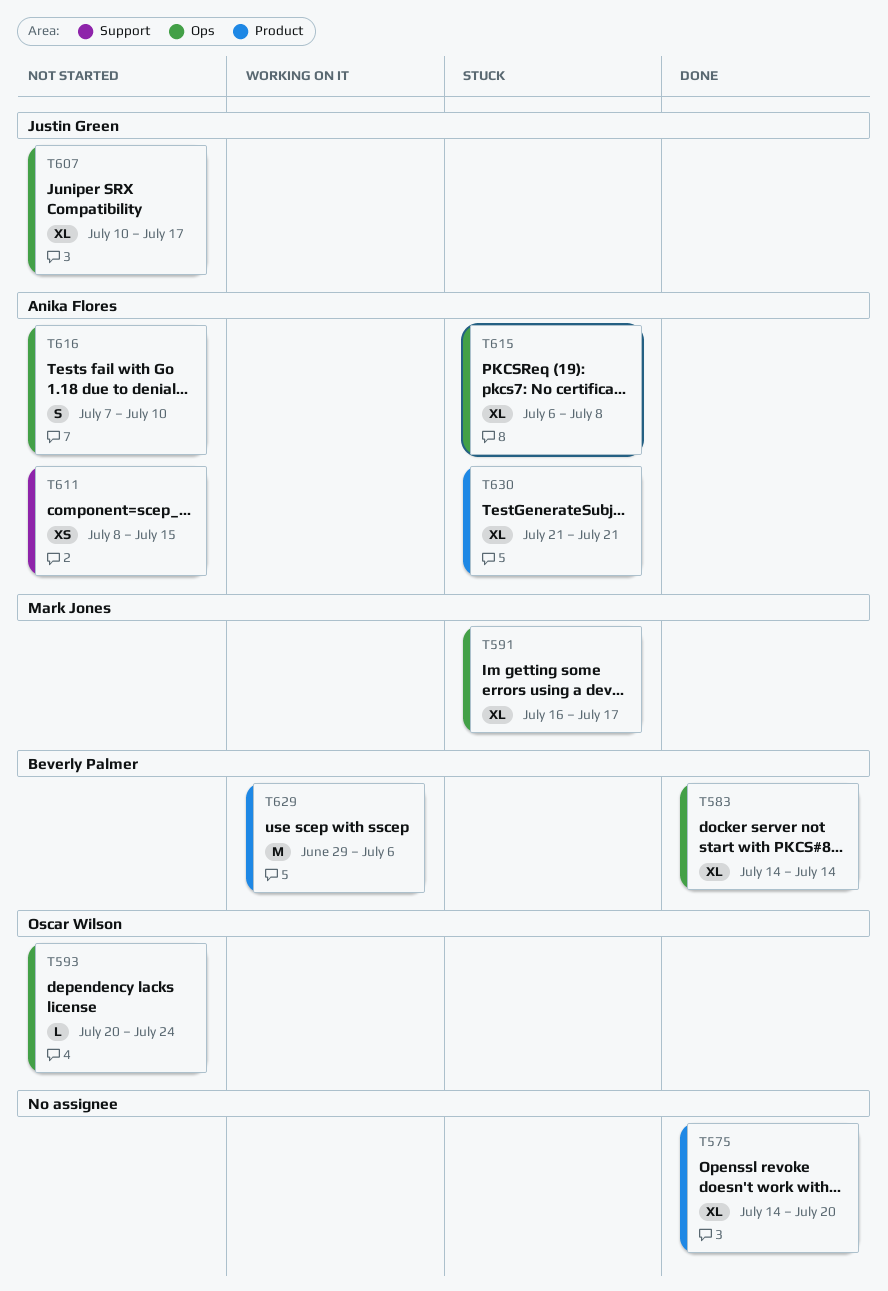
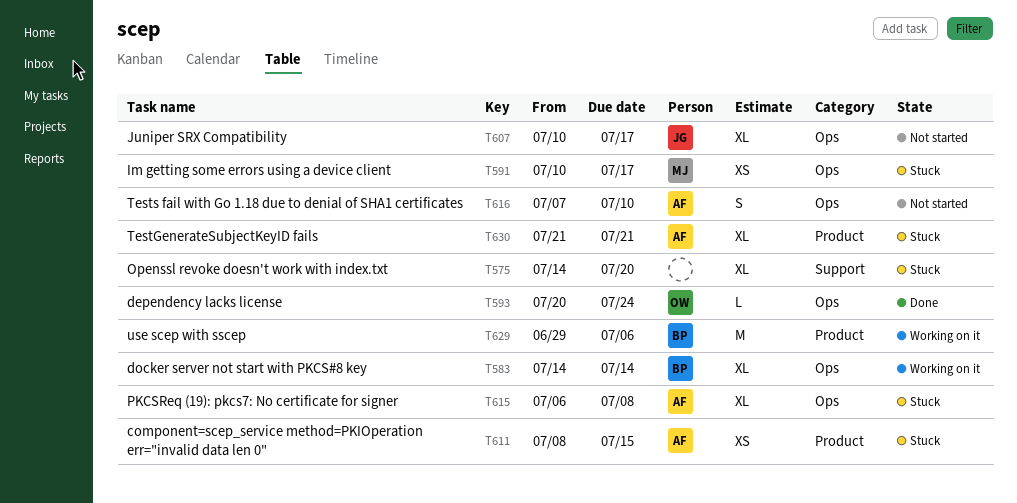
T575, status: Done -> Stuck
T575, label: Product -> Support
T583, status: Done -> Working on it
T591, estimate: XL -> XS
T591, start: Jul 16 -> Jul 10
T593, status: Not started -> Done
T611, status: Not started -> Stuck
T611, label: Support -> Product

